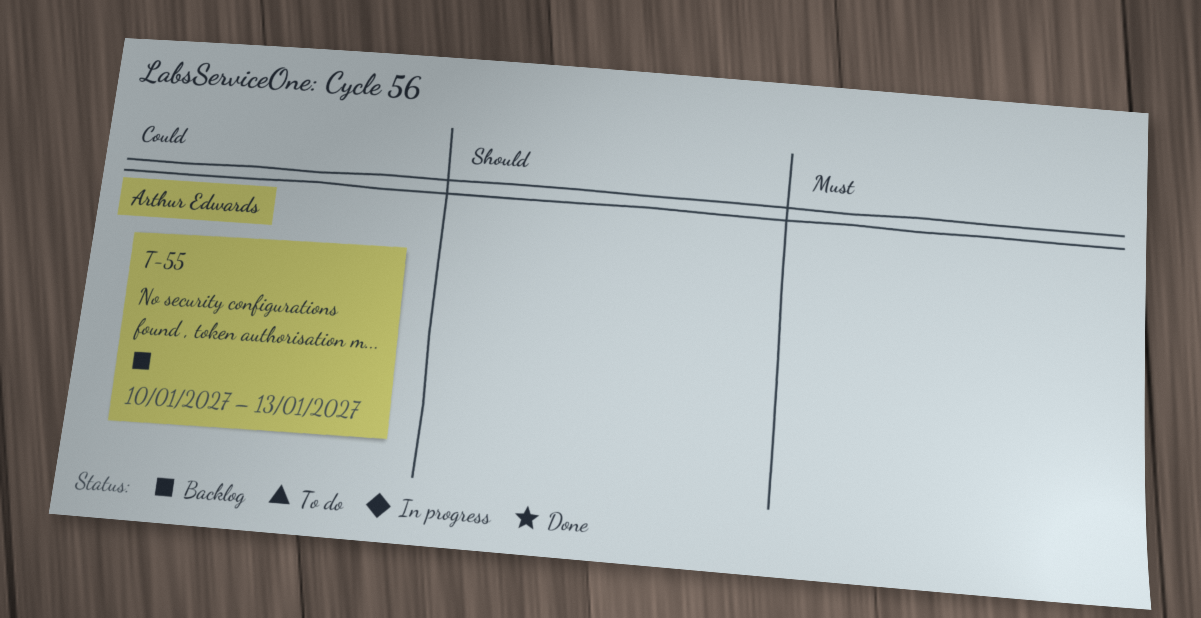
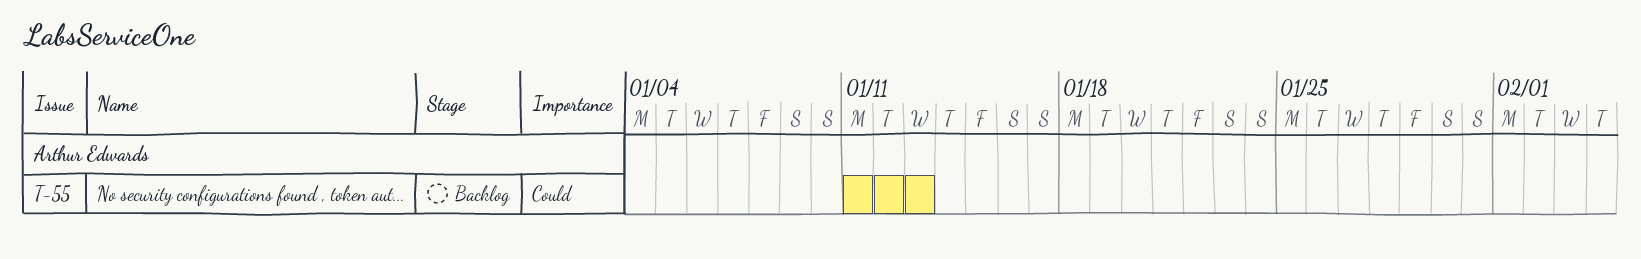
T-55, start: Jan 10 -> Jan 11

